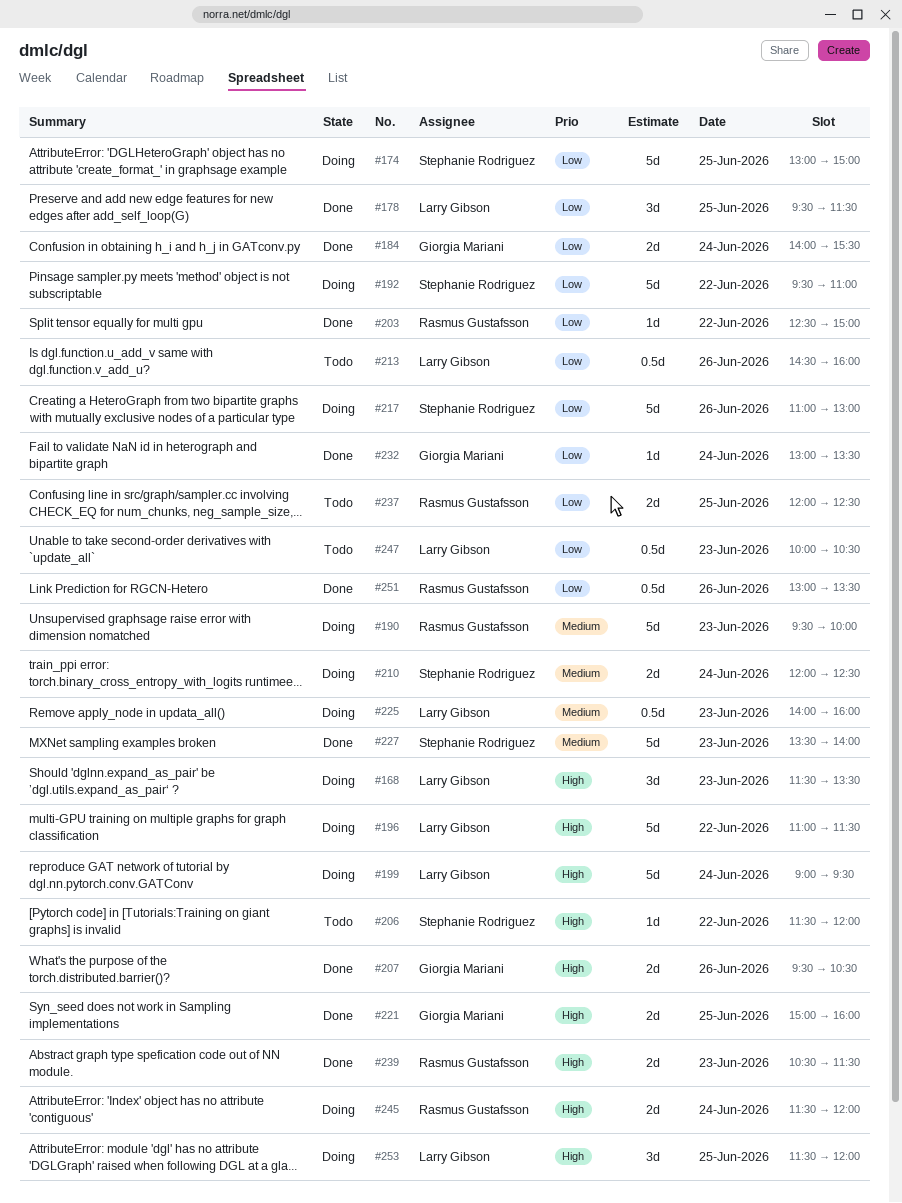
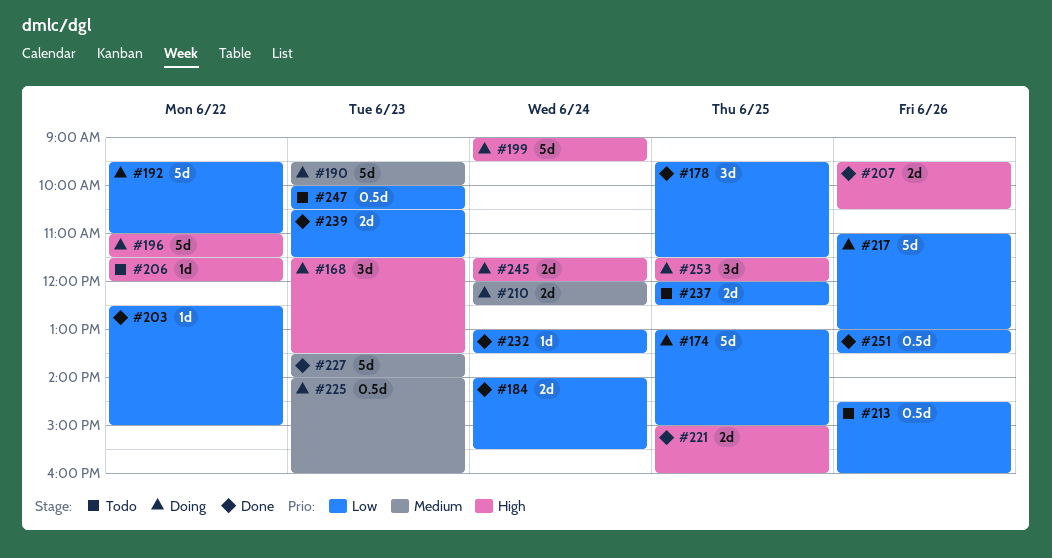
#239, priority: High -> Low

